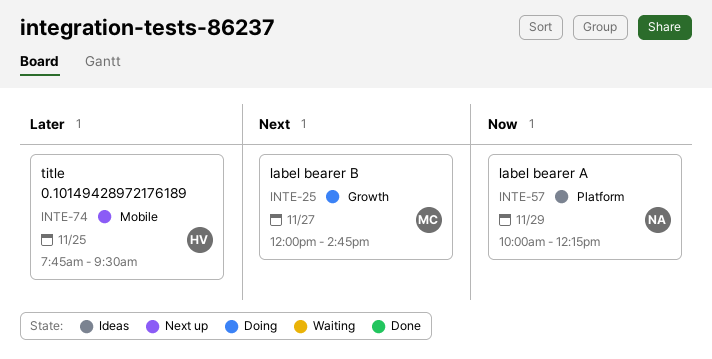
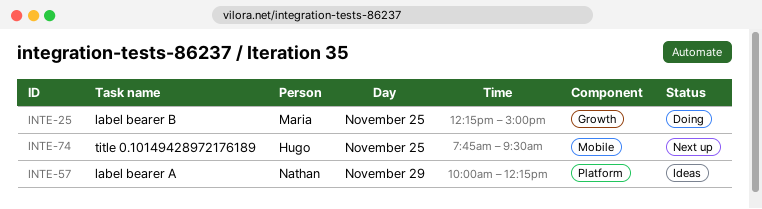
INTE-25, day: Nov 27 -> Nov 25
INTE-25, begins: 12:00 -> 12:15
INTE-25, ends: 14:45 -> 15:00

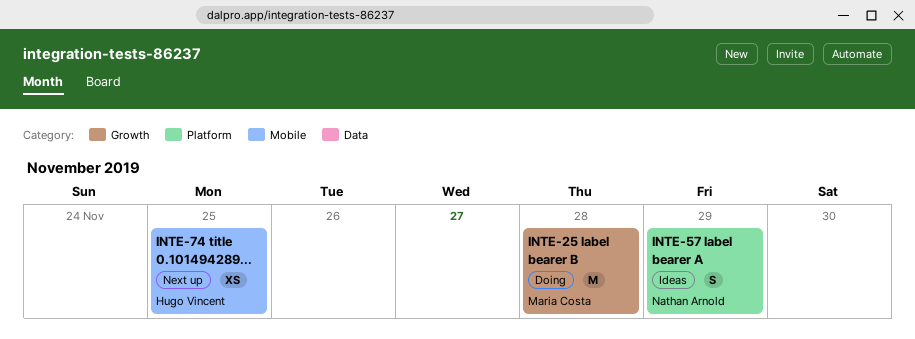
INTE-25, day: Nov 25 -> Nov 28

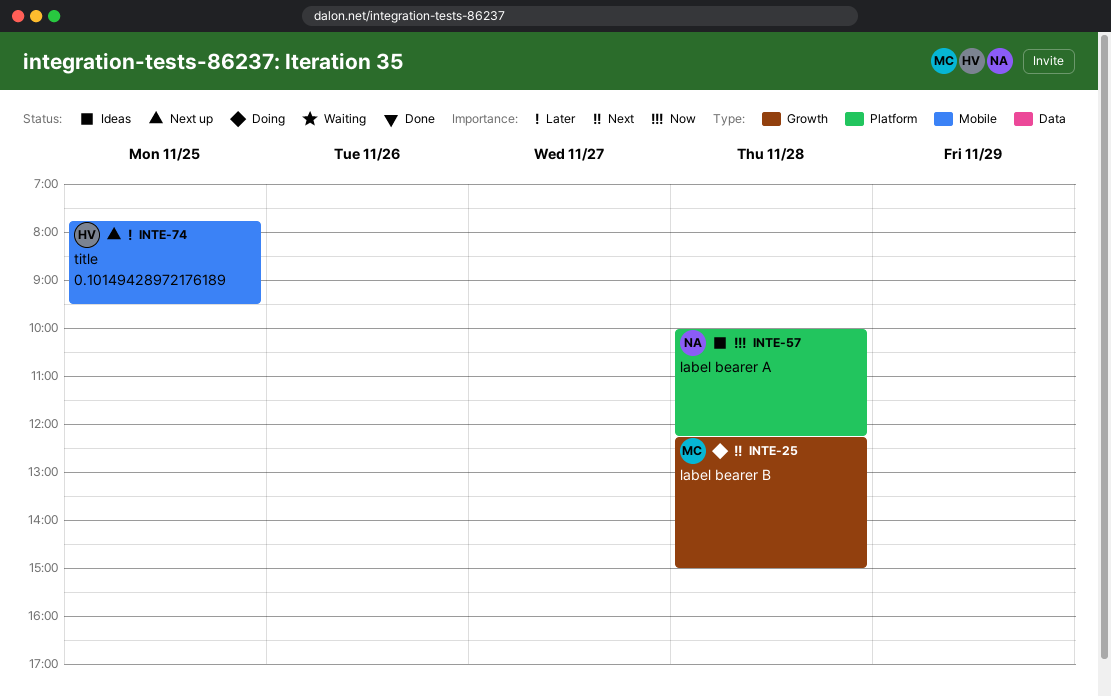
INTE-57, day: Nov 29 -> Nov 28

